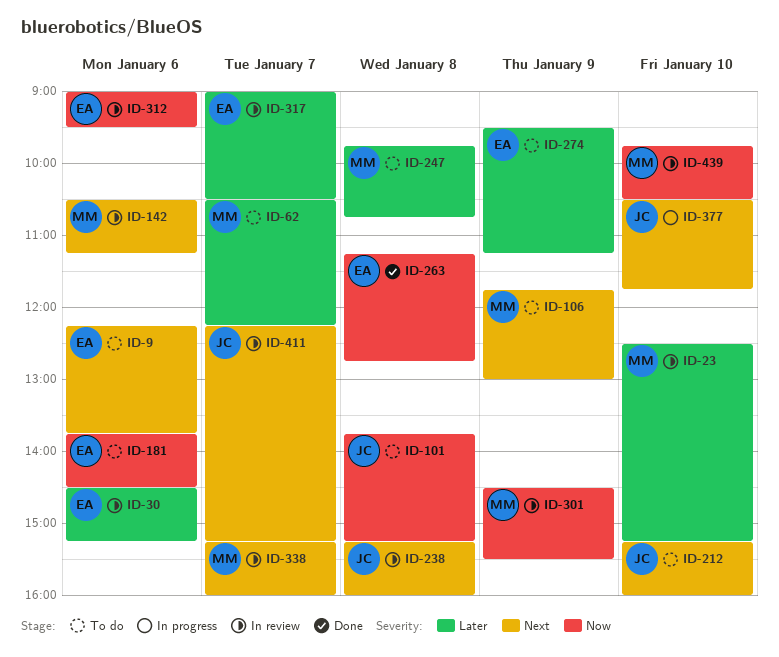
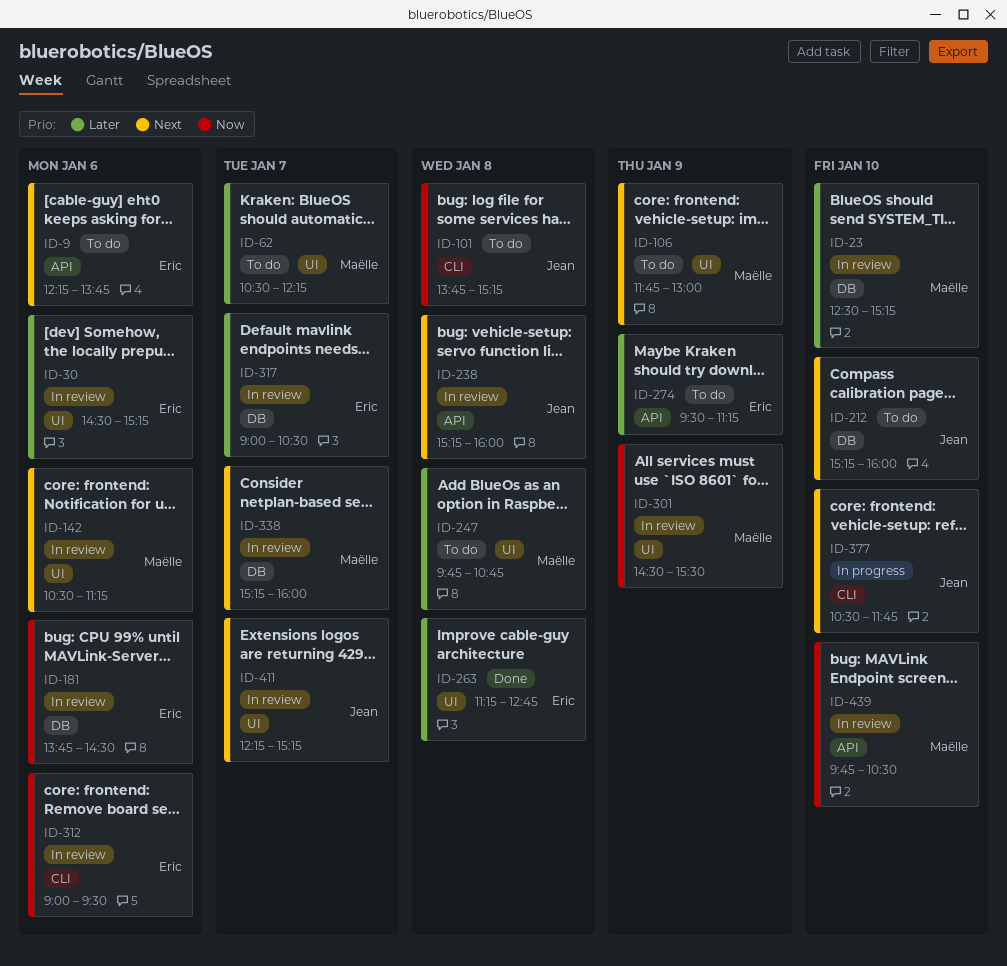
ID-181, status: To do -> In review
ID-263, priority: Now -> Later

